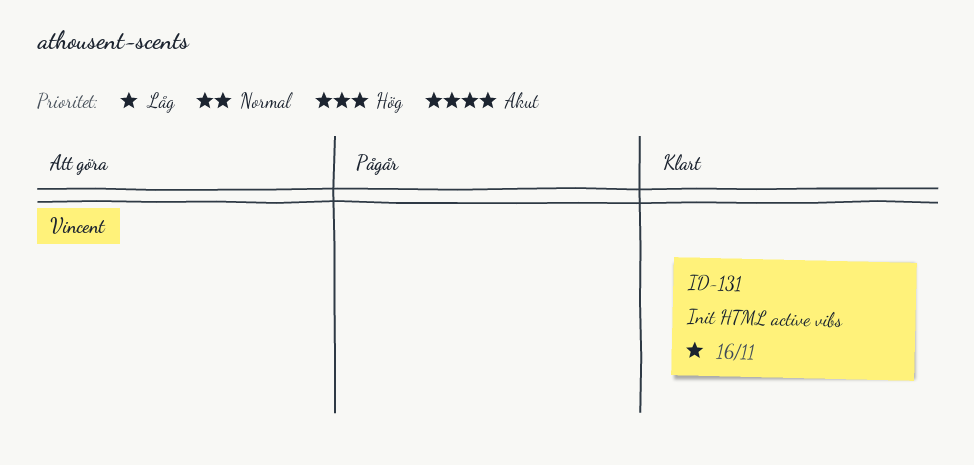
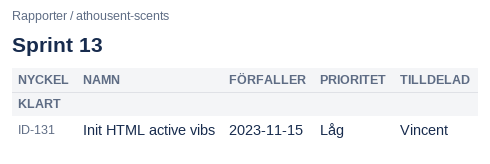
ID-131, due: Nov 16 -> Nov 15

